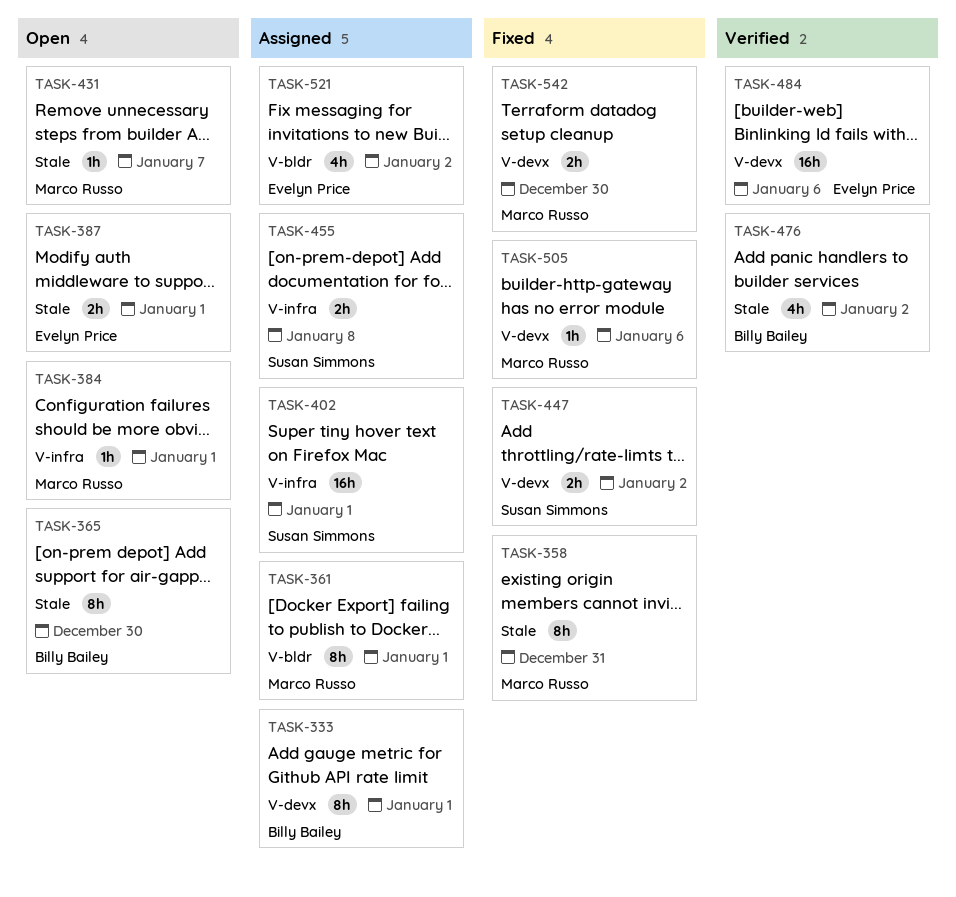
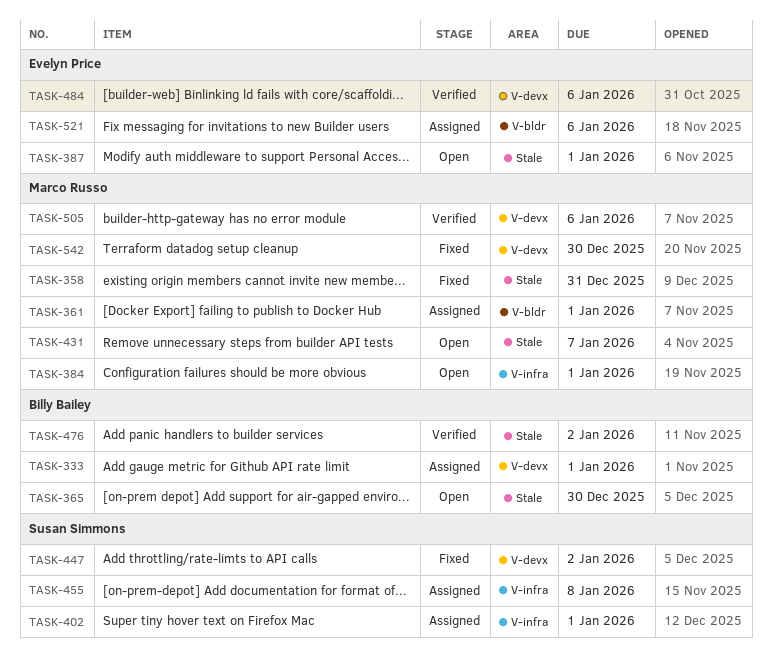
TASK-505, status: Fixed -> Verified
TASK-521, due: Jan 2 -> Jan 6

